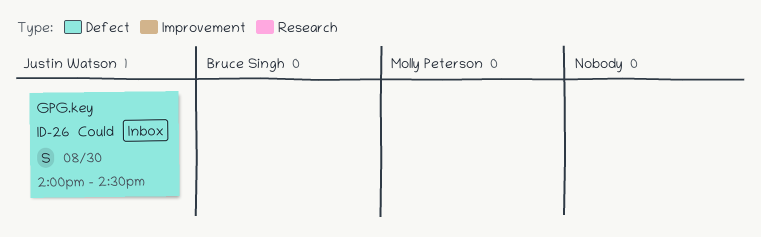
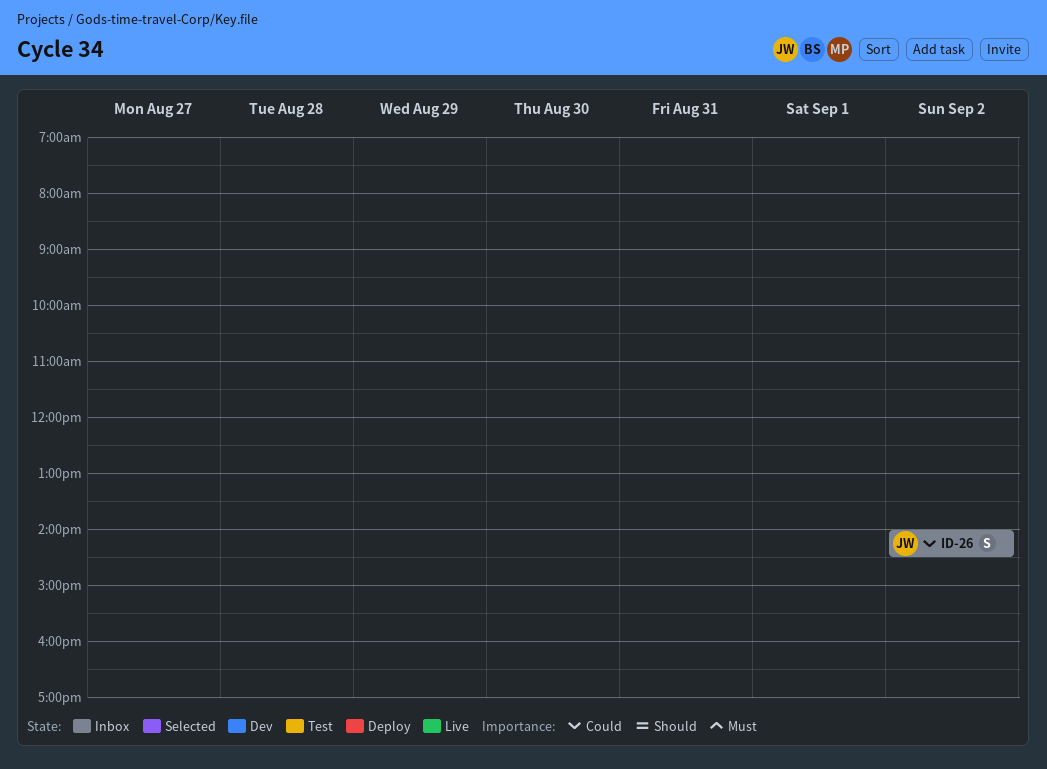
ID-26, day: Aug 30 -> Sep 2

